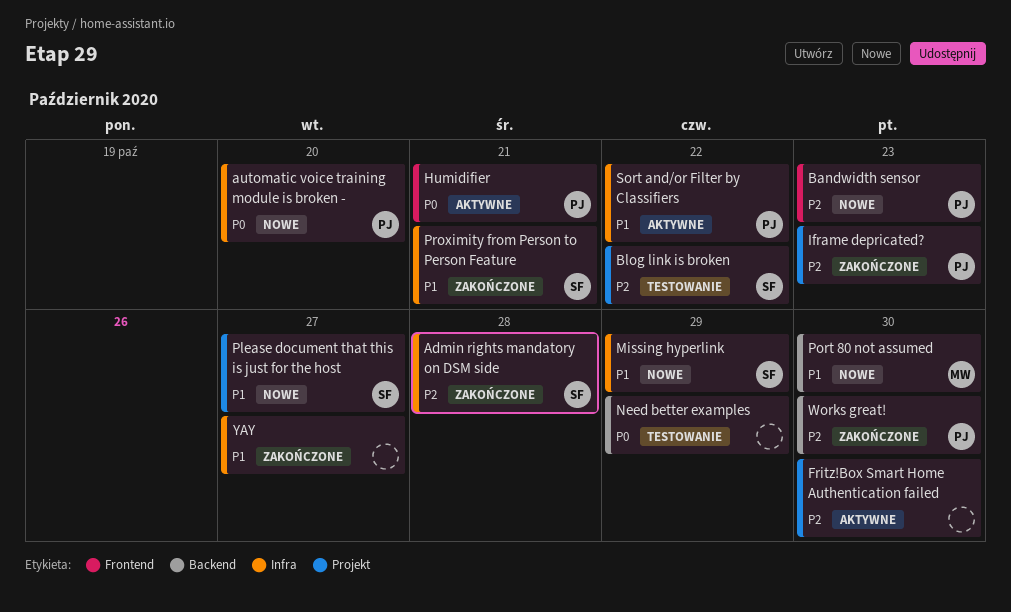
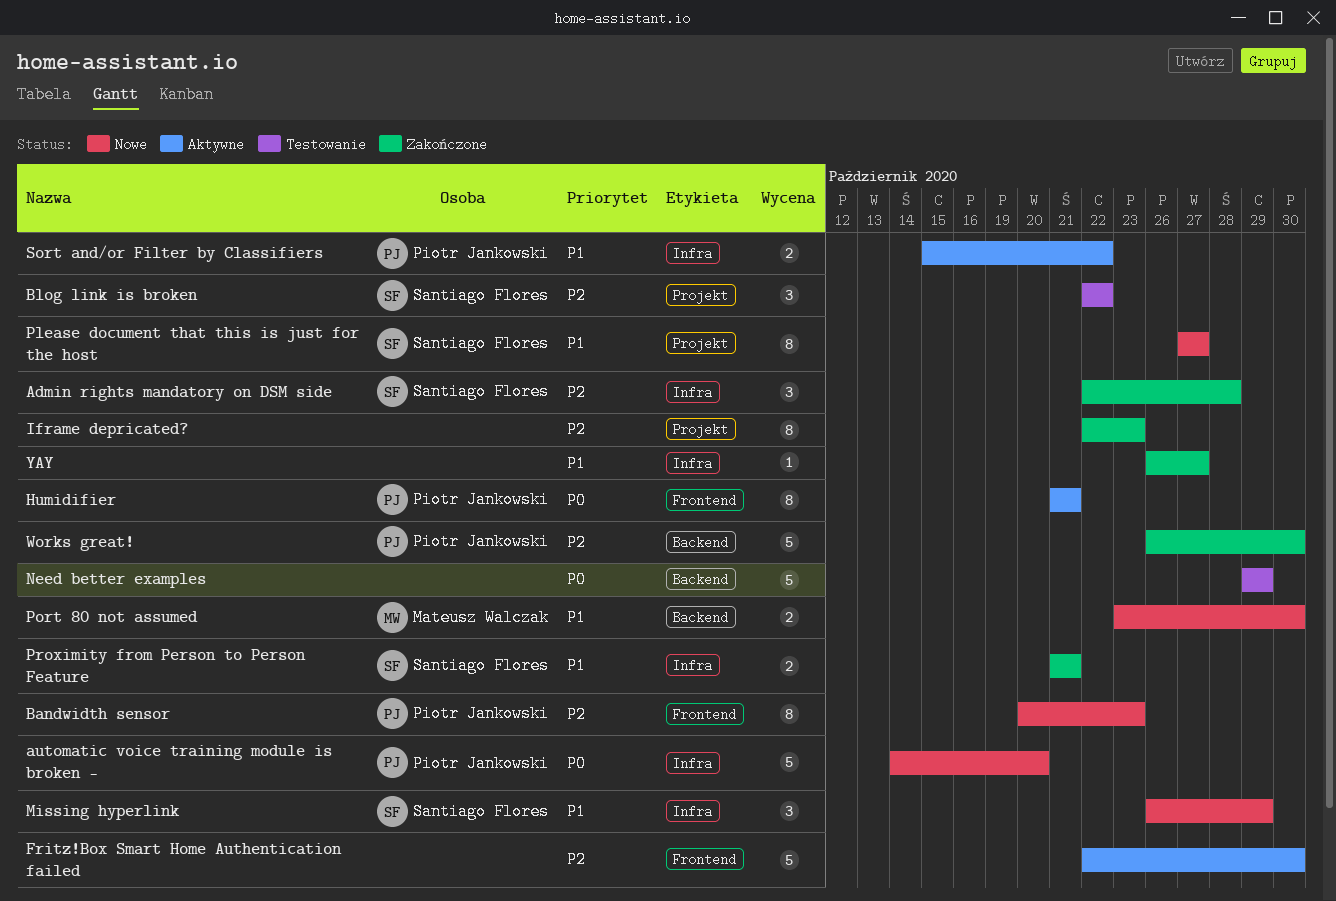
Fritz!Box Smart Home Authentication failed, label: Projekt -> Frontend
Iframe depricated?, owner: Piotr Jankowski -> none

